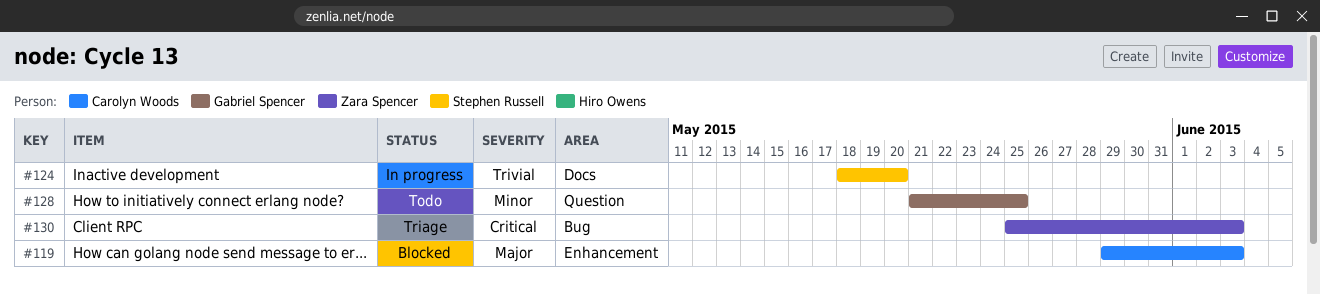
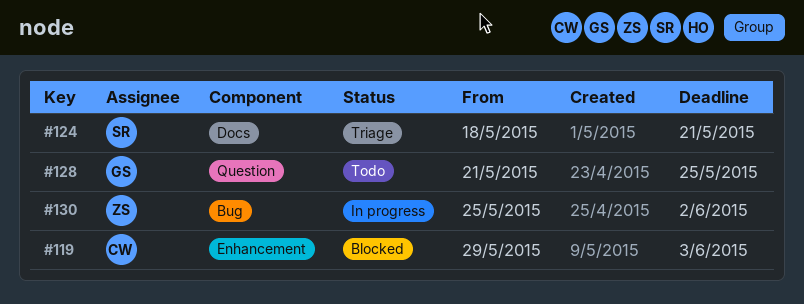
#124, status: In progress -> Triage
#124, due: May 20 -> May 21
#130, status: Triage -> In progress
#130, due: Jun 3 -> Jun 2

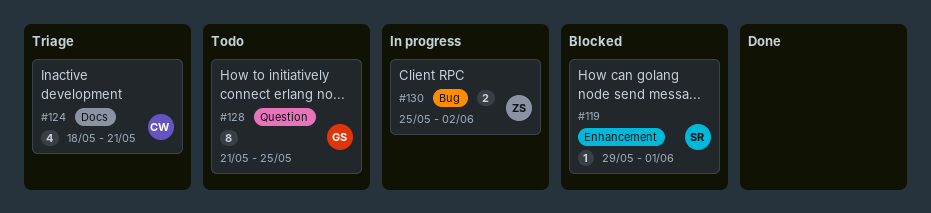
#119, owner: CW -> SR
#119, due: Jun 3 -> Jun 1
#124, owner: SR -> CW

